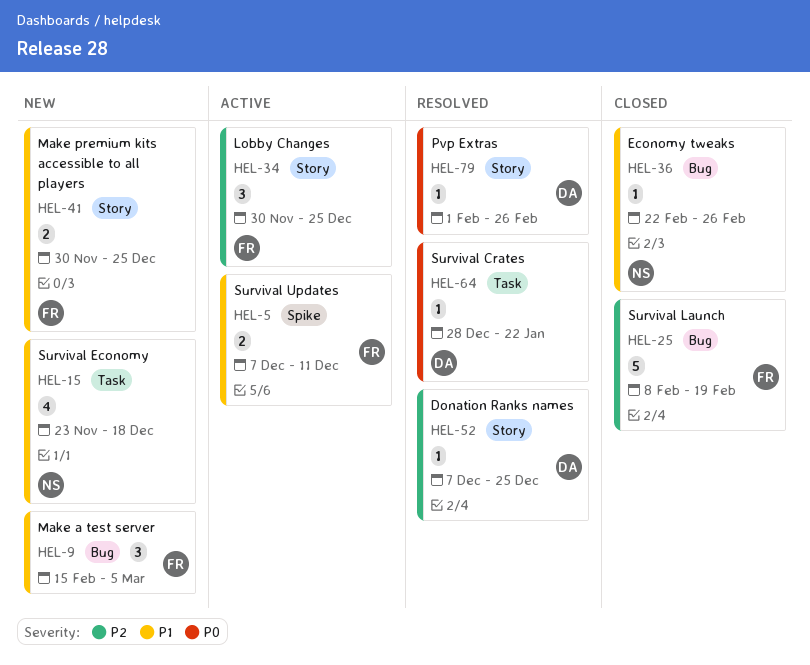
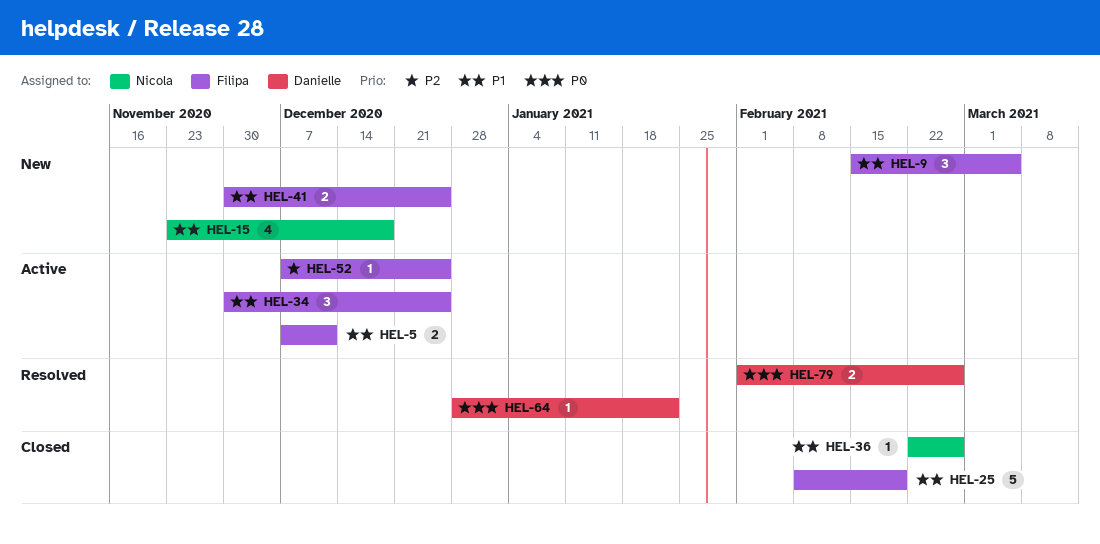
HEL-25, priority: P2 -> P1
HEL-34, priority: P2 -> P1
HEL-52, status: Resolved -> Active
HEL-52, owner: Danielle -> Filipa
HEL-79, estimate: 1 -> 2

